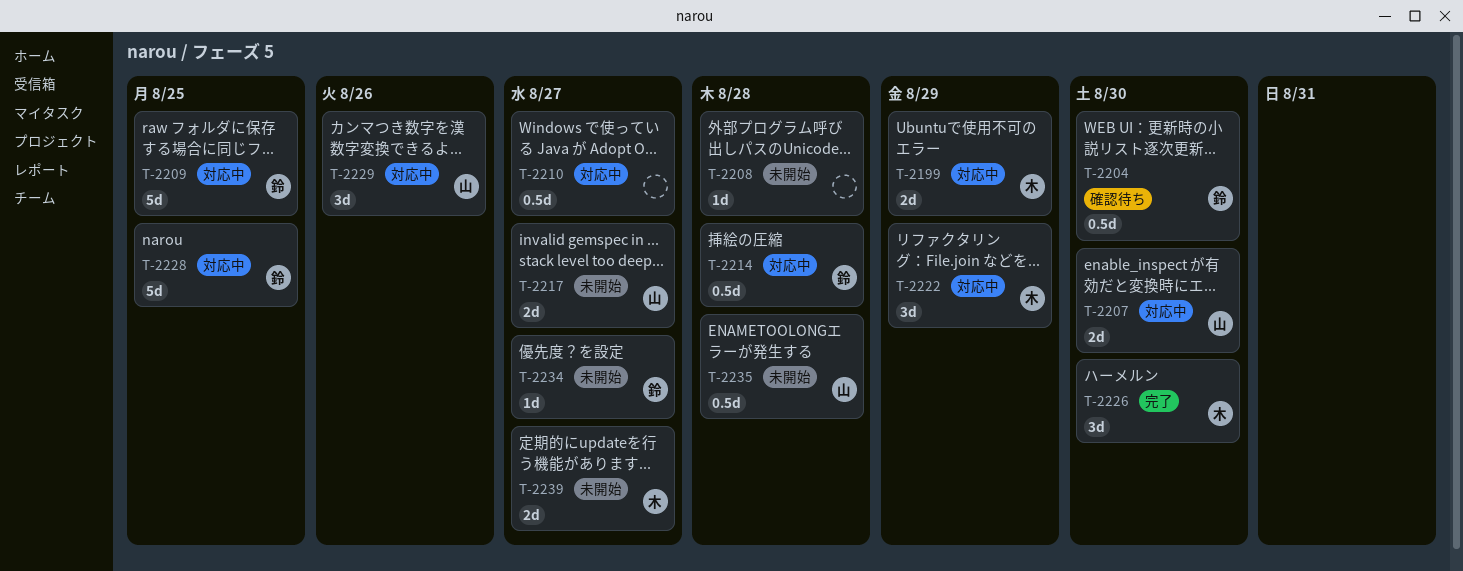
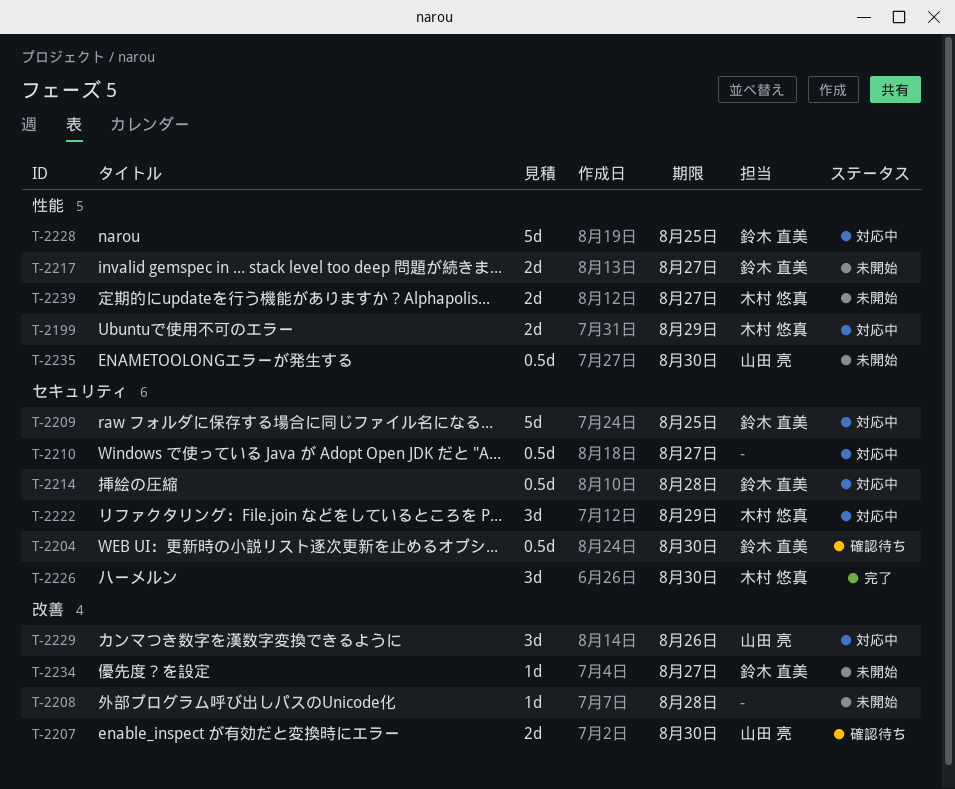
T-2207, status: 対応中 -> 確認待ち
T-2217, owner: 山田 亮 -> 鈴木 直美
T-2235, due: Aug 28 -> Aug 30

